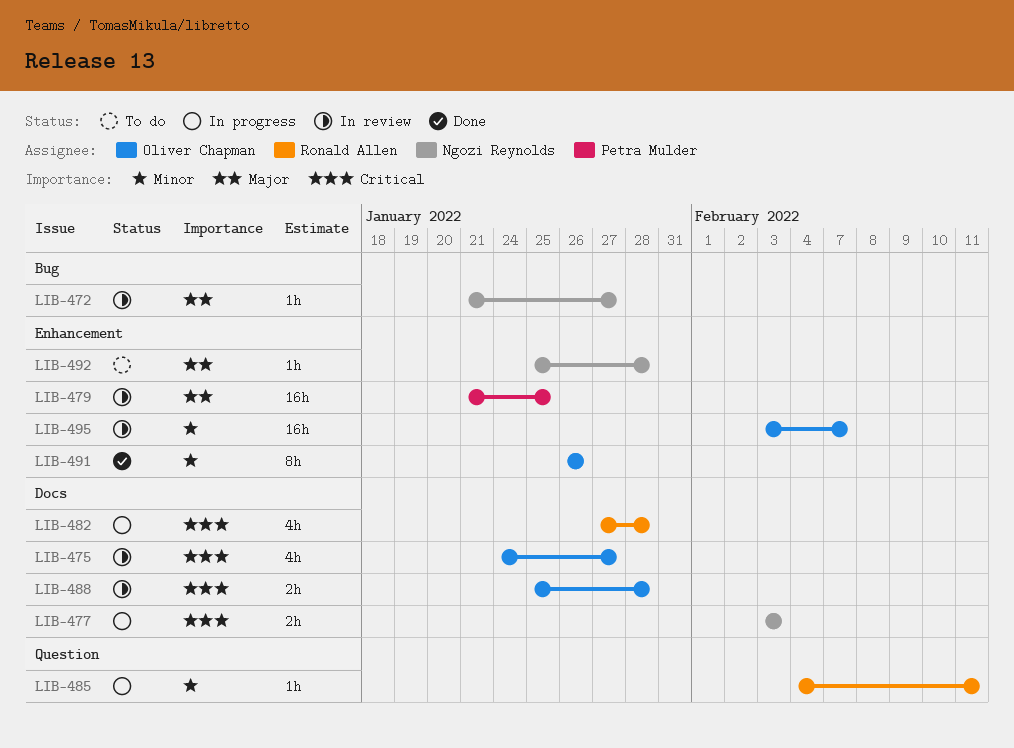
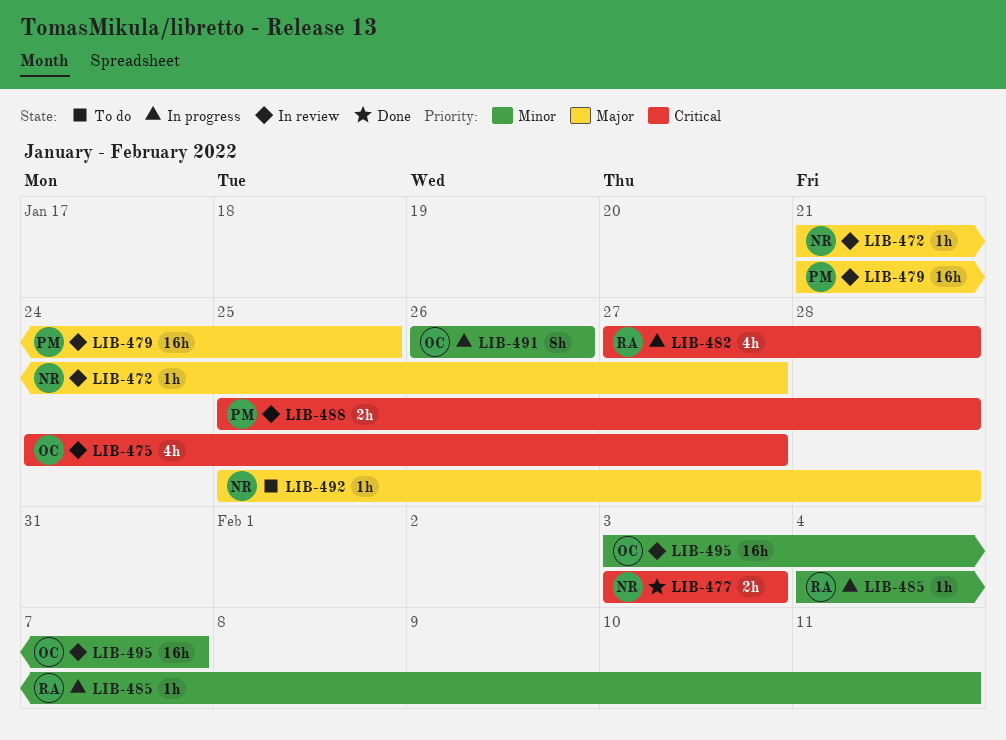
LIB-477, status: In progress -> Done
LIB-488, owner: Oliver Chapman -> Petra Mulder
LIB-491, status: Done -> In progress

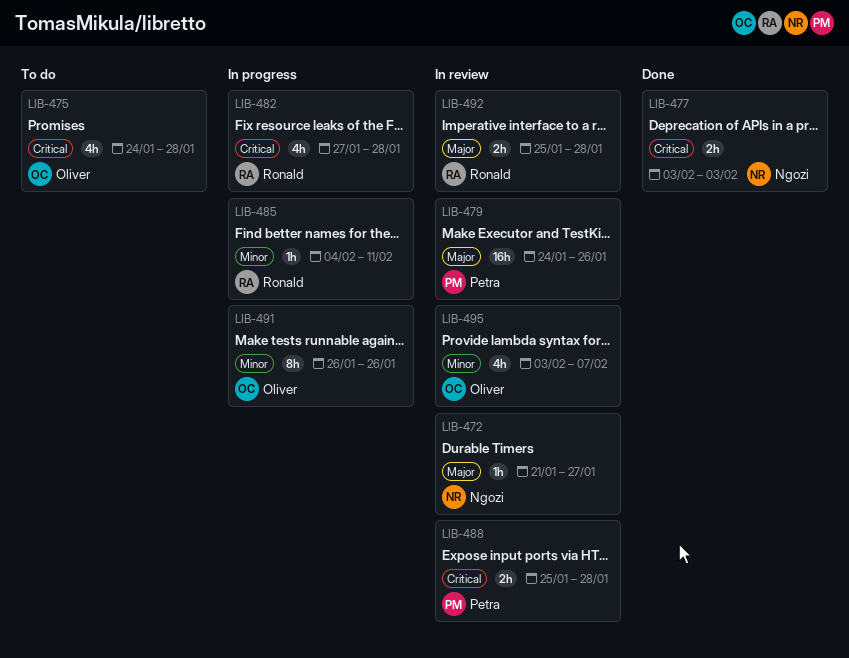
LIB-475, status: In review -> To do
LIB-475, due: Jan 27 -> Jan 28
LIB-479, start: Jan 21 -> Jan 24
LIB-479, due: Jan 25 -> Jan 26
LIB-492, status: To do -> In review
LIB-492, owner: Ngozi -> Ronald
LIB-492, estimate: 1h -> 2h
LIB-495, estimate: 16h -> 4h

